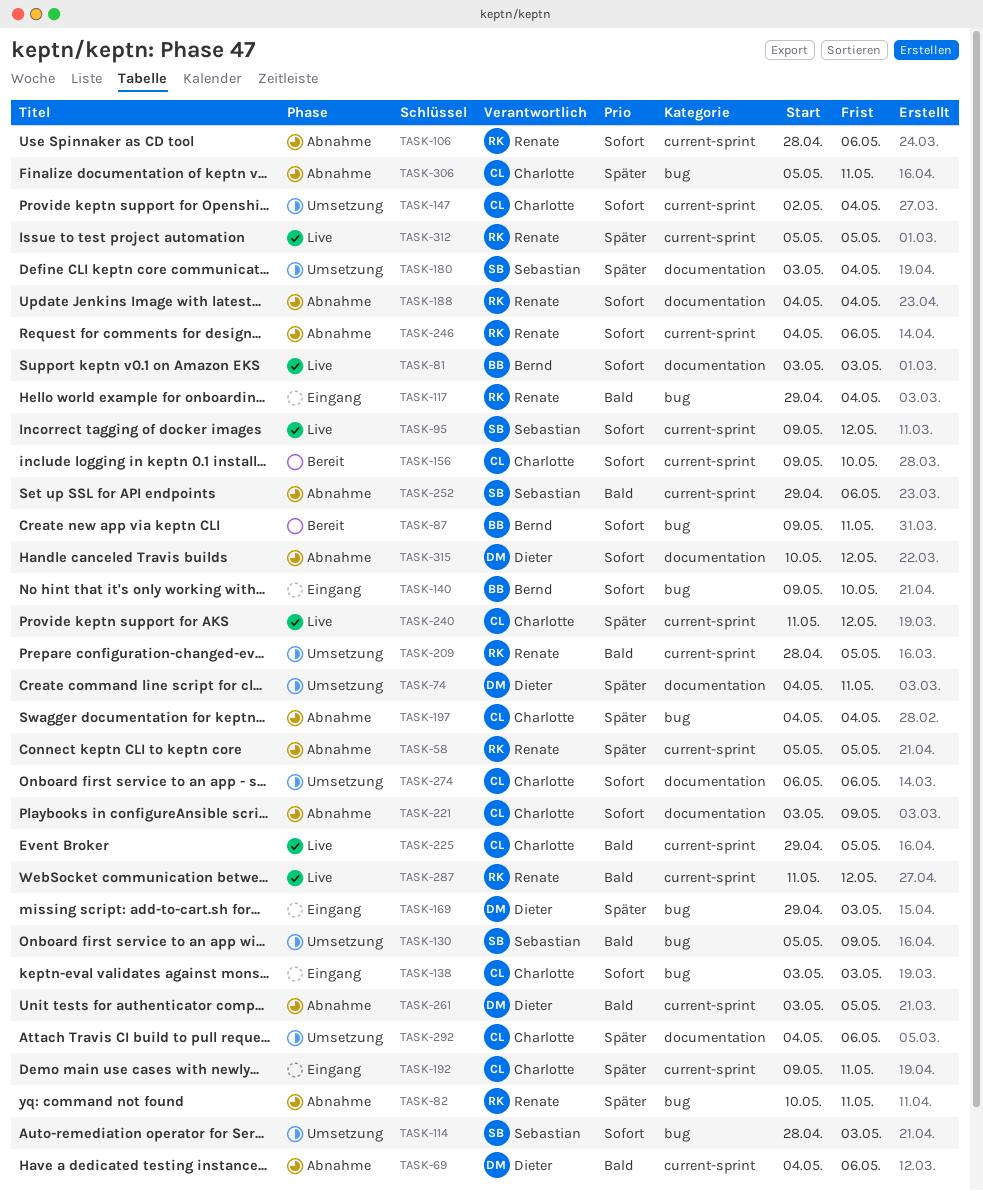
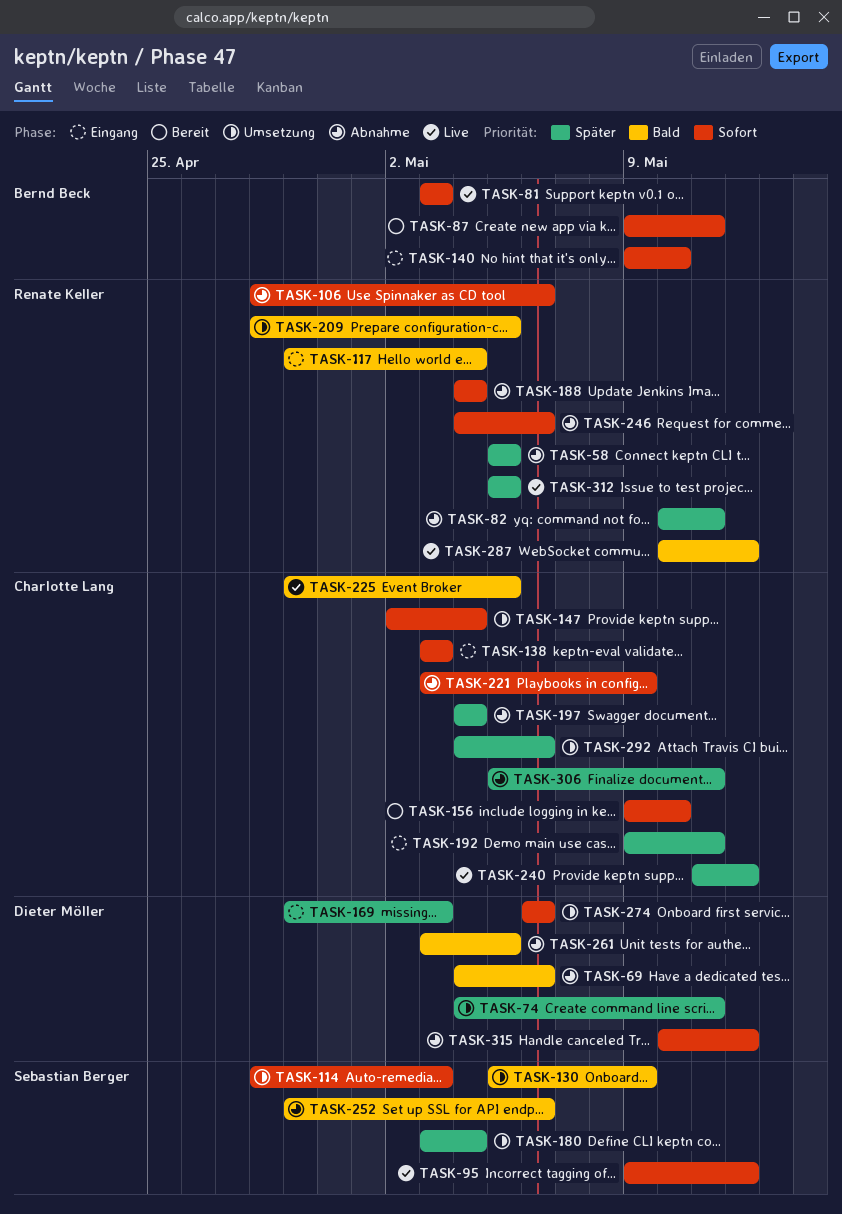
TASK-274, owner: Charlotte Lang -> Dieter Möller
TASK-287, start: May 11 -> May 10

